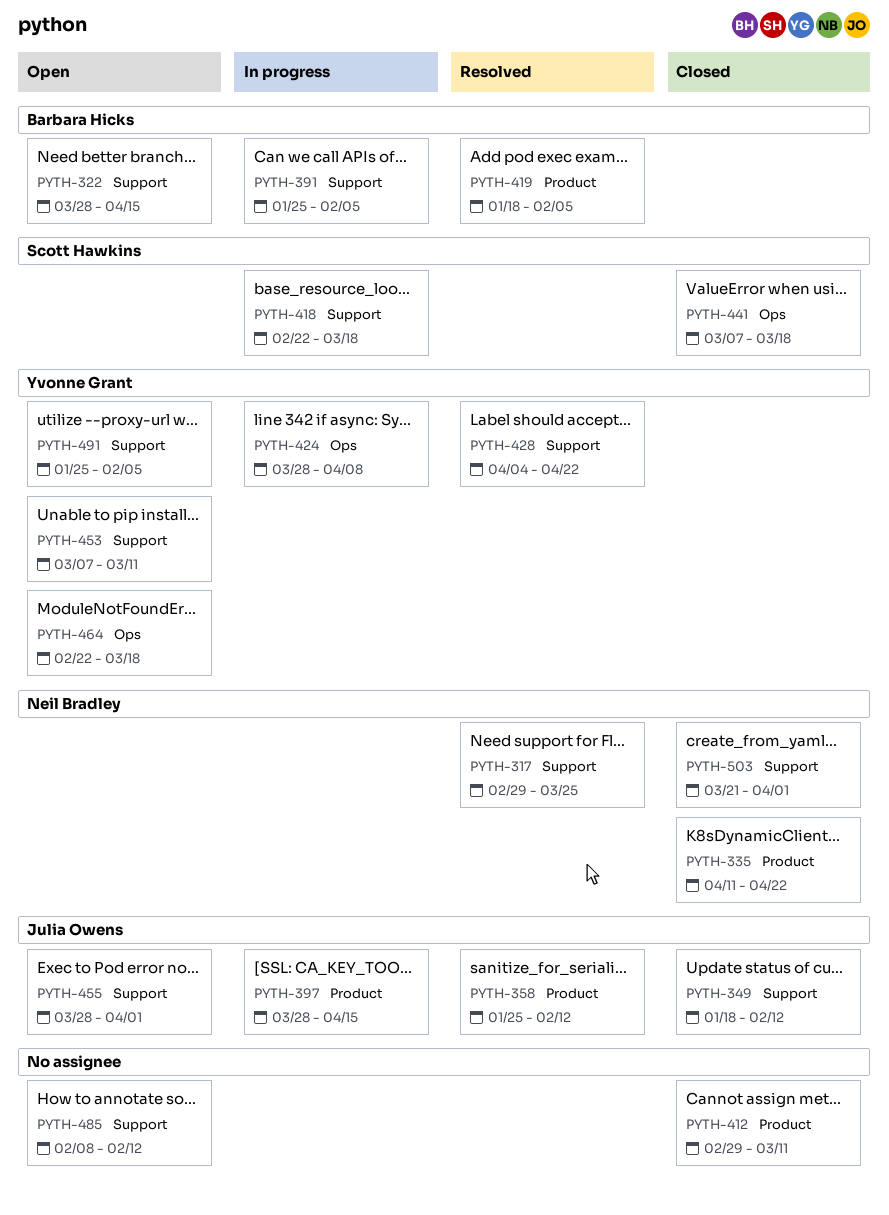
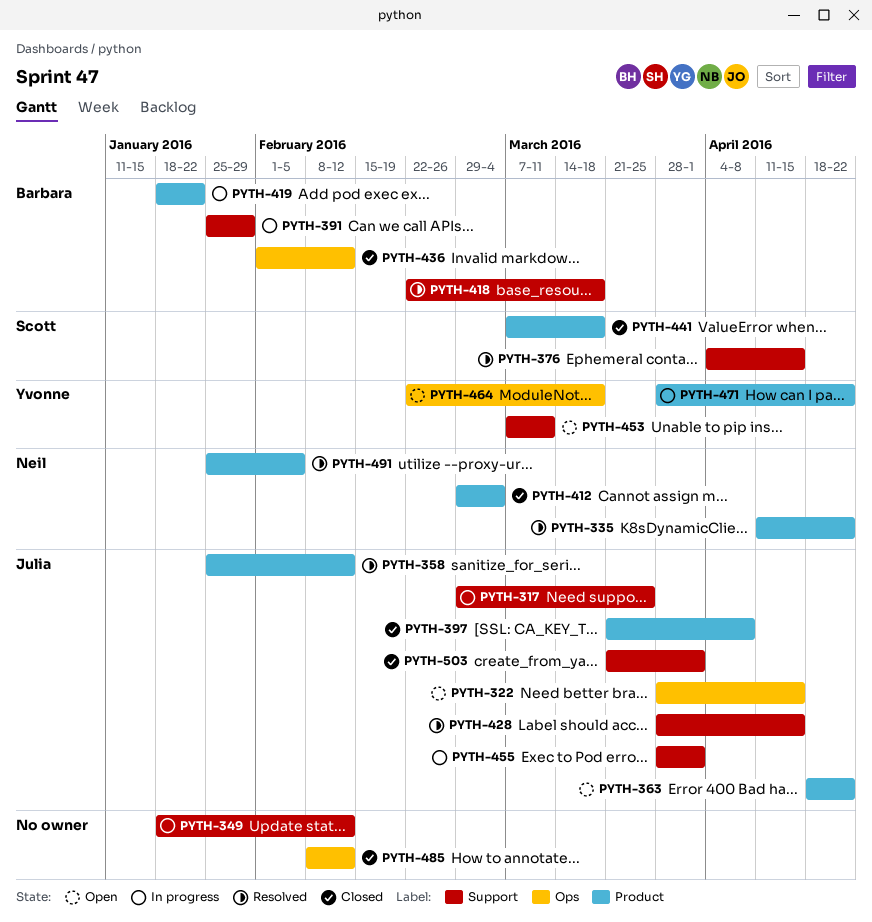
PYTH-317, status: Resolved -> In progress
PYTH-317, owner: Neil Bradley -> Julia Owens
PYTH-322, owner: Barbara Hicks -> Julia Owens
PYTH-322, label: Support -> Ops
PYTH-335, status: Closed -> Resolved
PYTH-349, status: Closed -> In progress
PYTH-349, owner: Julia Owens -> none
PYTH-363: none -> present
PYTH-376: none -> present
PYTH-391, due: Feb 5 -> Jan 29
PYTH-397, status: In progress -> Closed
PYTH-397, start: Mar 28 -> Mar 21
PYTH-397, due: Apr 15 -> Apr 8
PYTH-412, owner: none -> Neil Bradley
PYTH-412, due: Mar 11 -> Mar 4
PYTH-418, status: In progress -> Resolved
PYTH-418, owner: Scott Hawkins -> Barbara Hicks
PYTH-419, status: Resolved -> In progress
PYTH-419, due: Feb 5 -> Jan 22
PYTH-424: present -> none
PYTH-428, owner: Yvonne Grant -> Julia Owens
PYTH-428, start: Apr 4 -> Mar 28
PYTH-428, due: Apr 22 -> Apr 15
PYTH-436: none -> present
PYTH-441, label: Ops -> Product
PYTH-455, status: Open -> In progress
PYTH-471: none -> present
PYTH-485, status: Open -> Closed
PYTH-485, label: Support -> Ops
PYTH-491, status: Open -> Resolved
PYTH-491, owner: Yvonne Grant -> Neil Bradley
PYTH-491, label: Support -> Product
PYTH-503, owner: Neil Bradley -> Julia Owens

